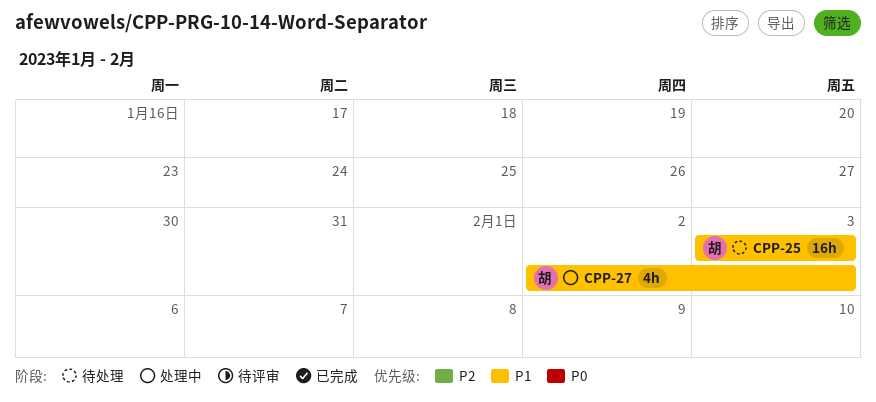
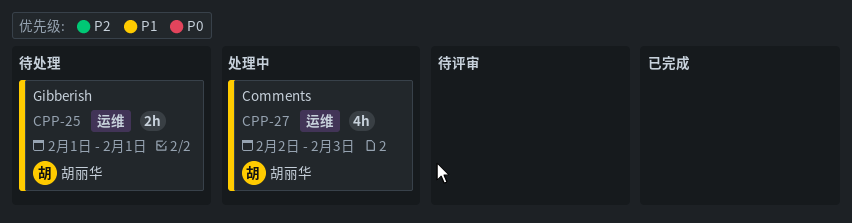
CPP-25, estimate: 16h -> 2h
CPP-25, start: Feb 3 -> Feb 1
CPP-25, due: Feb 3 -> Feb 1

